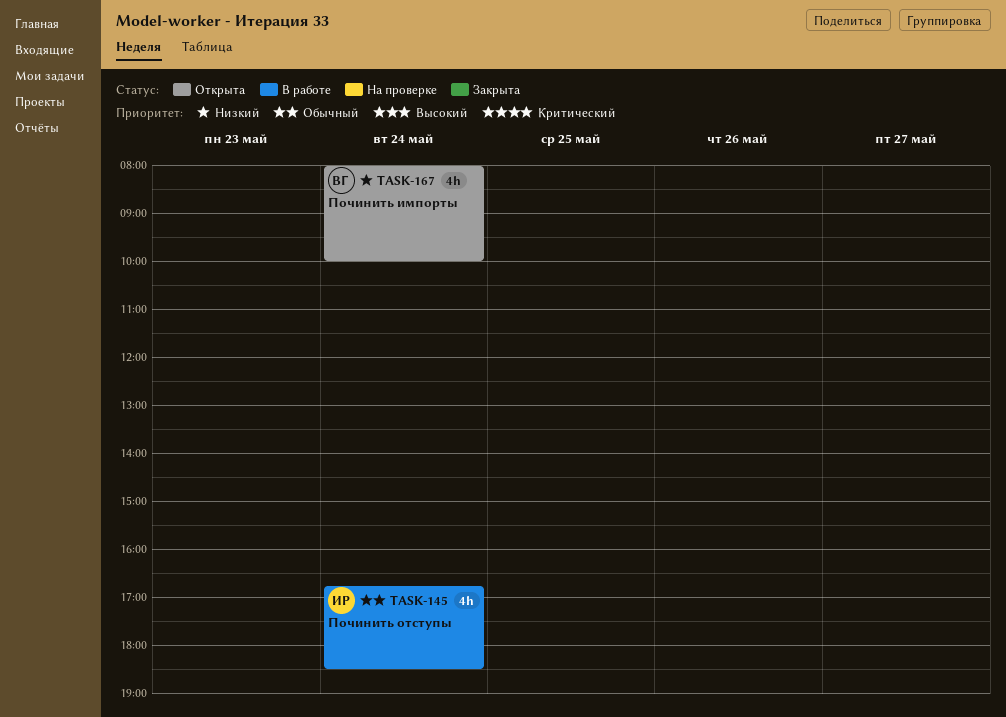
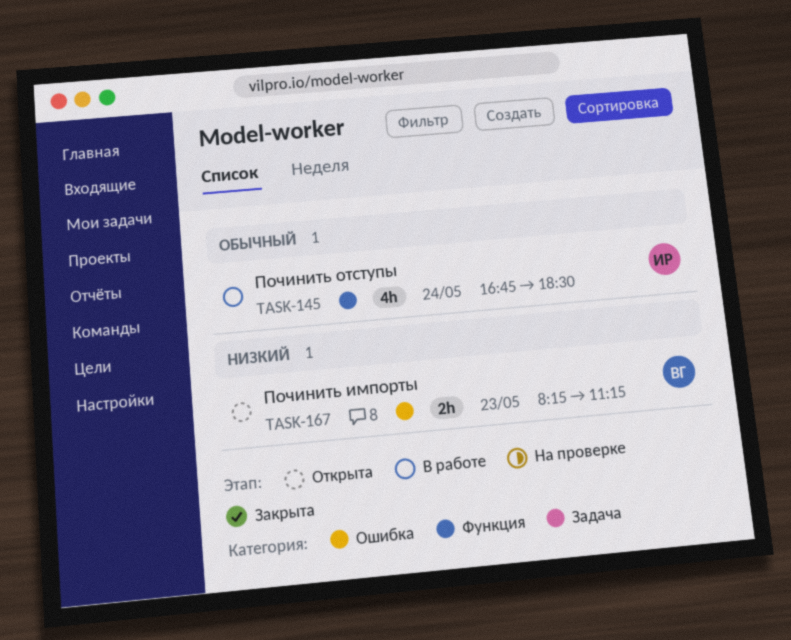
TASK-167, estimate: 4h -> 2h
TASK-167, day: May 24 -> May 23
TASK-167, begins: 08:00 -> 08:15
TASK-167, ends: 10:00 -> 11:15

